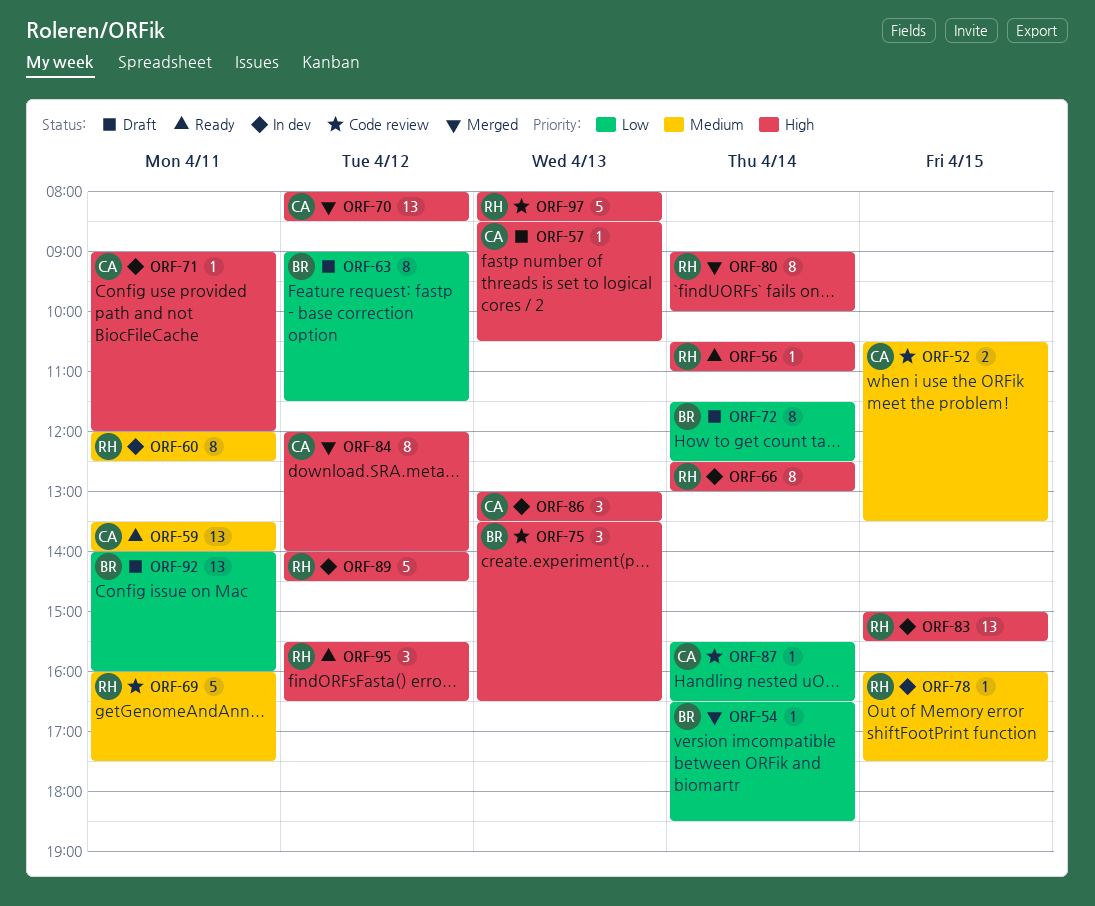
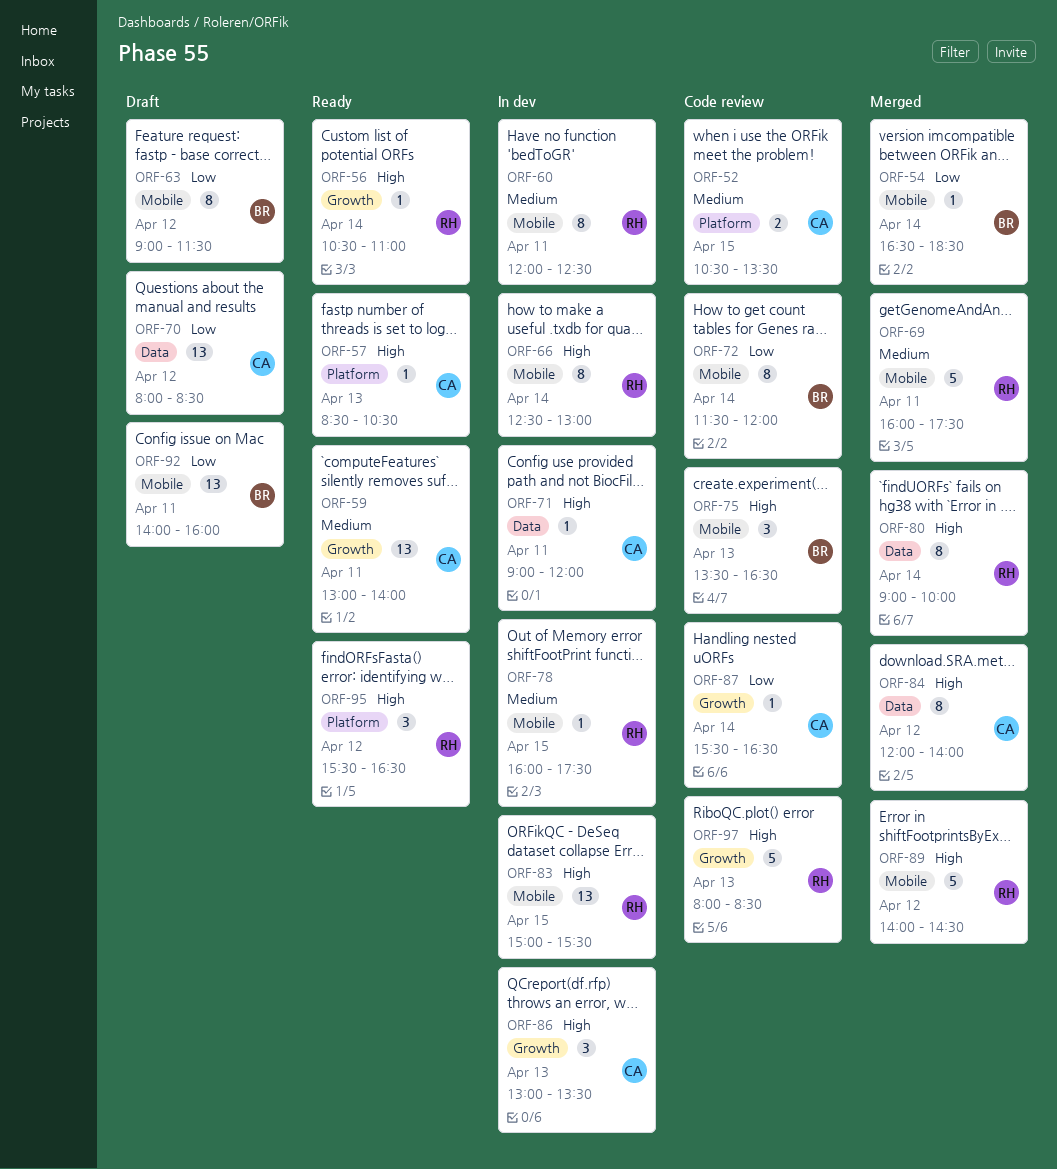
ORF-57, status: Draft -> Ready
ORF-59, begins: 13:30 -> 13:00
ORF-69, status: Code review -> Merged
ORF-70, status: Merged -> Draft
ORF-70, priority: High -> Low
ORF-72, status: Draft -> Code review
ORF-72, ends: 12:30 -> 12:00
ORF-89, status: In dev -> Merged

